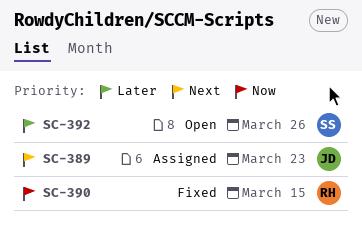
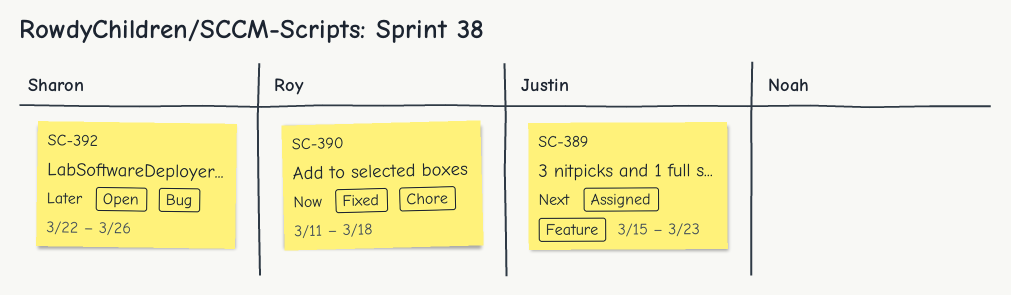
SC-390, due: Mar 15 -> Mar 18

